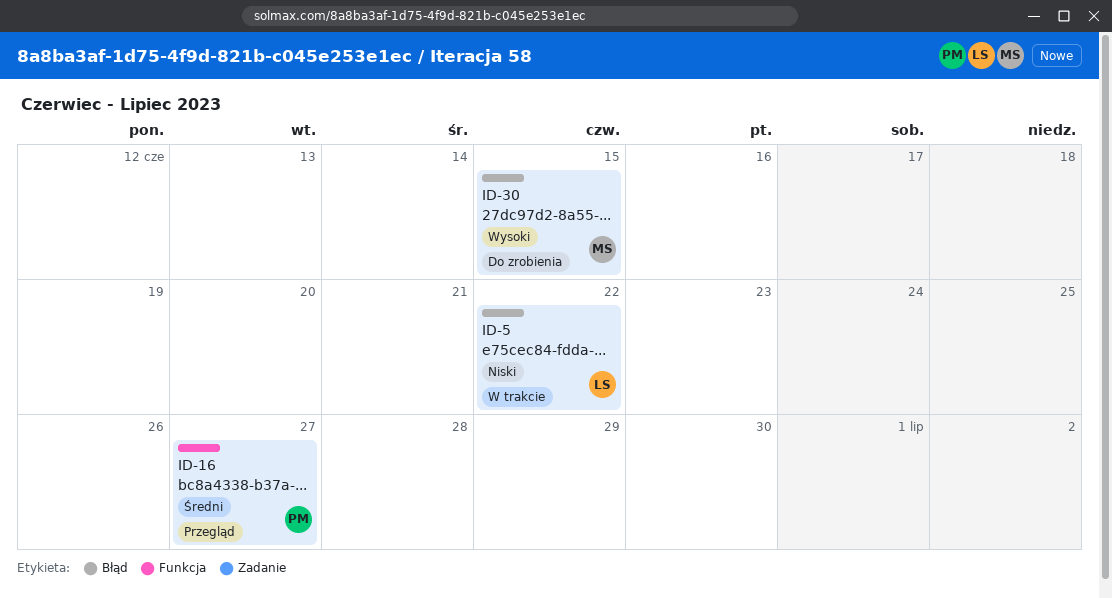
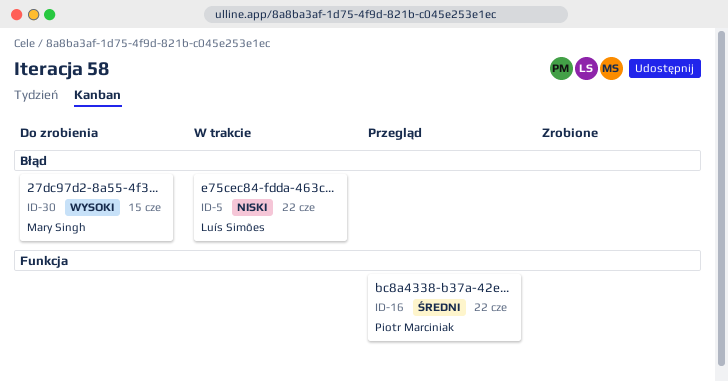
ID-16, due: Jun 27 -> Jun 22

